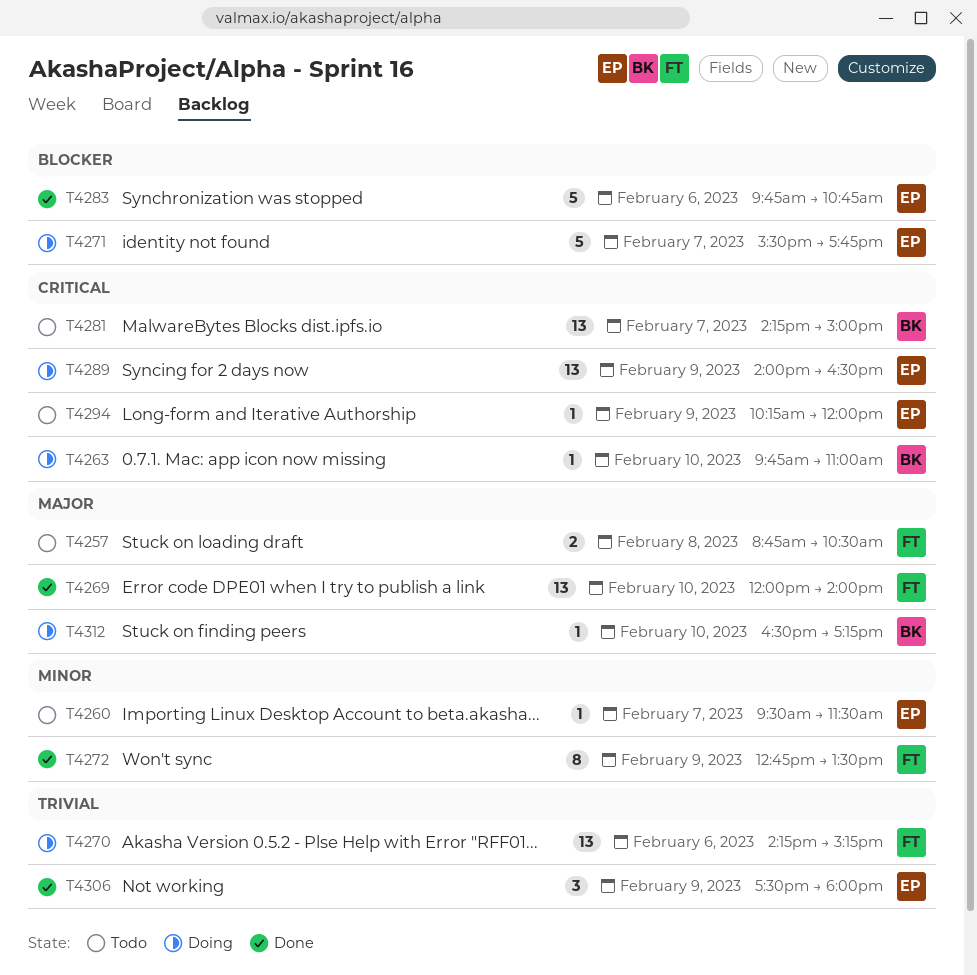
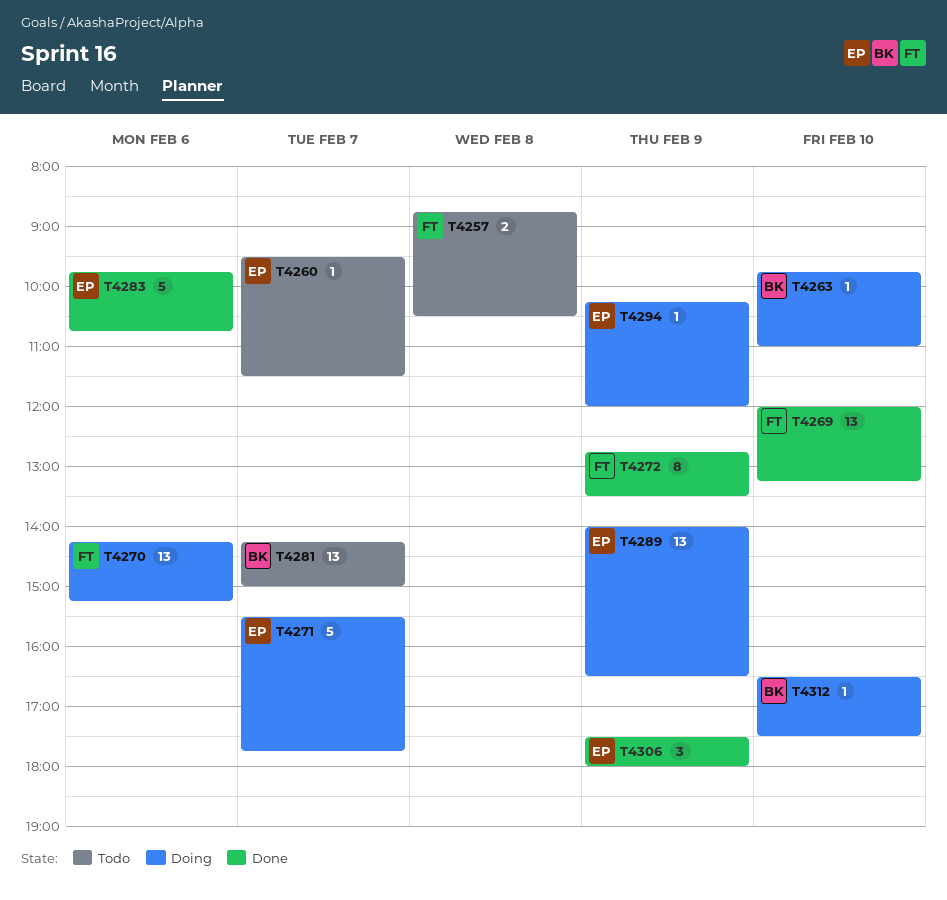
T4269, ends: 14:00 -> 13:15
T4294, status: Todo -> Doing
T4312, ends: 17:15 -> 17:30

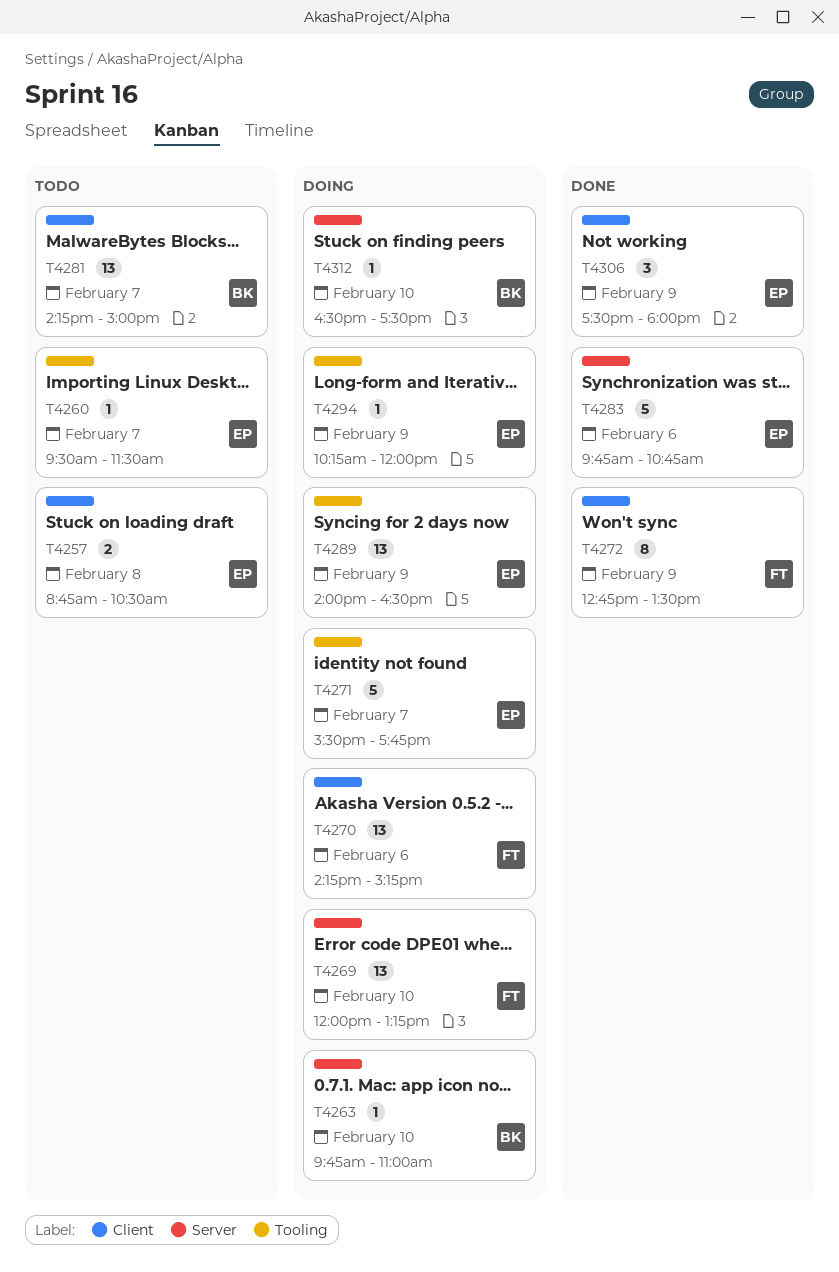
T4257, owner: FT -> EP
T4269, status: Done -> Doing

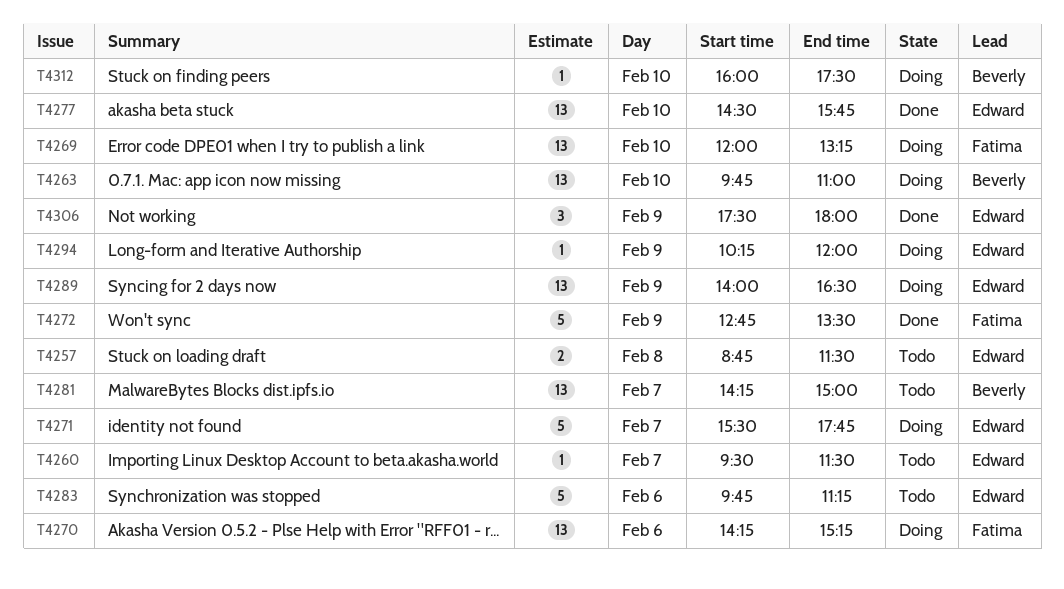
T4257, ends: 10:30 -> 11:30
T4263, estimate: 1 -> 13
T4272, estimate: 8 -> 5
T4277: none -> present
T4283, status: Done -> Todo
T4283, ends: 10:45 -> 11:15
T4312, begins: 16:30 -> 16:00

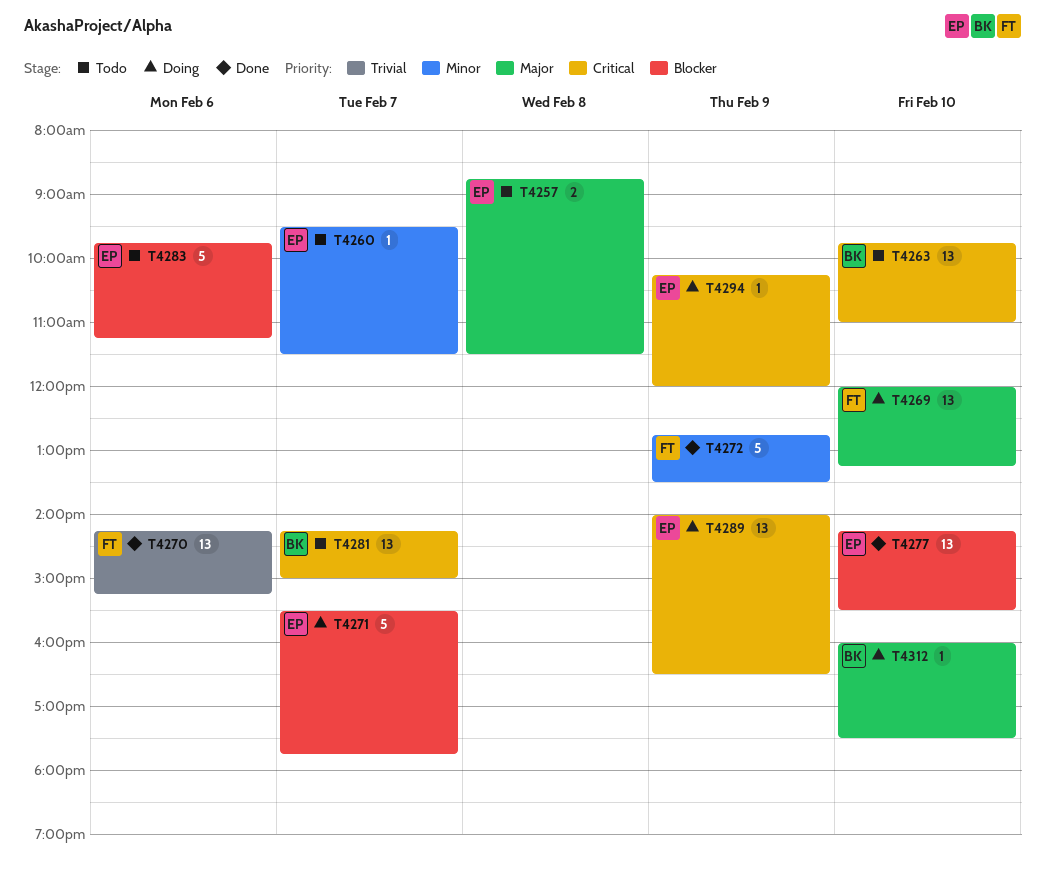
T4263, status: Doing -> Todo
T4270, status: Doing -> Done
T4277, begins: 14:30 -> 14:15
T4277, ends: 15:45 -> 15:30
T4306: present -> none

